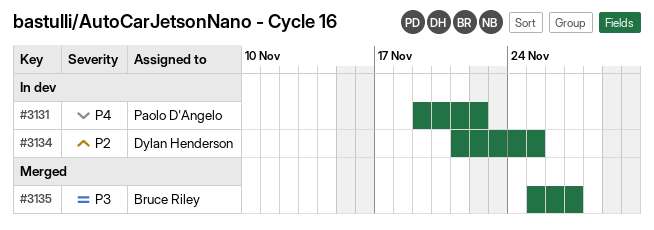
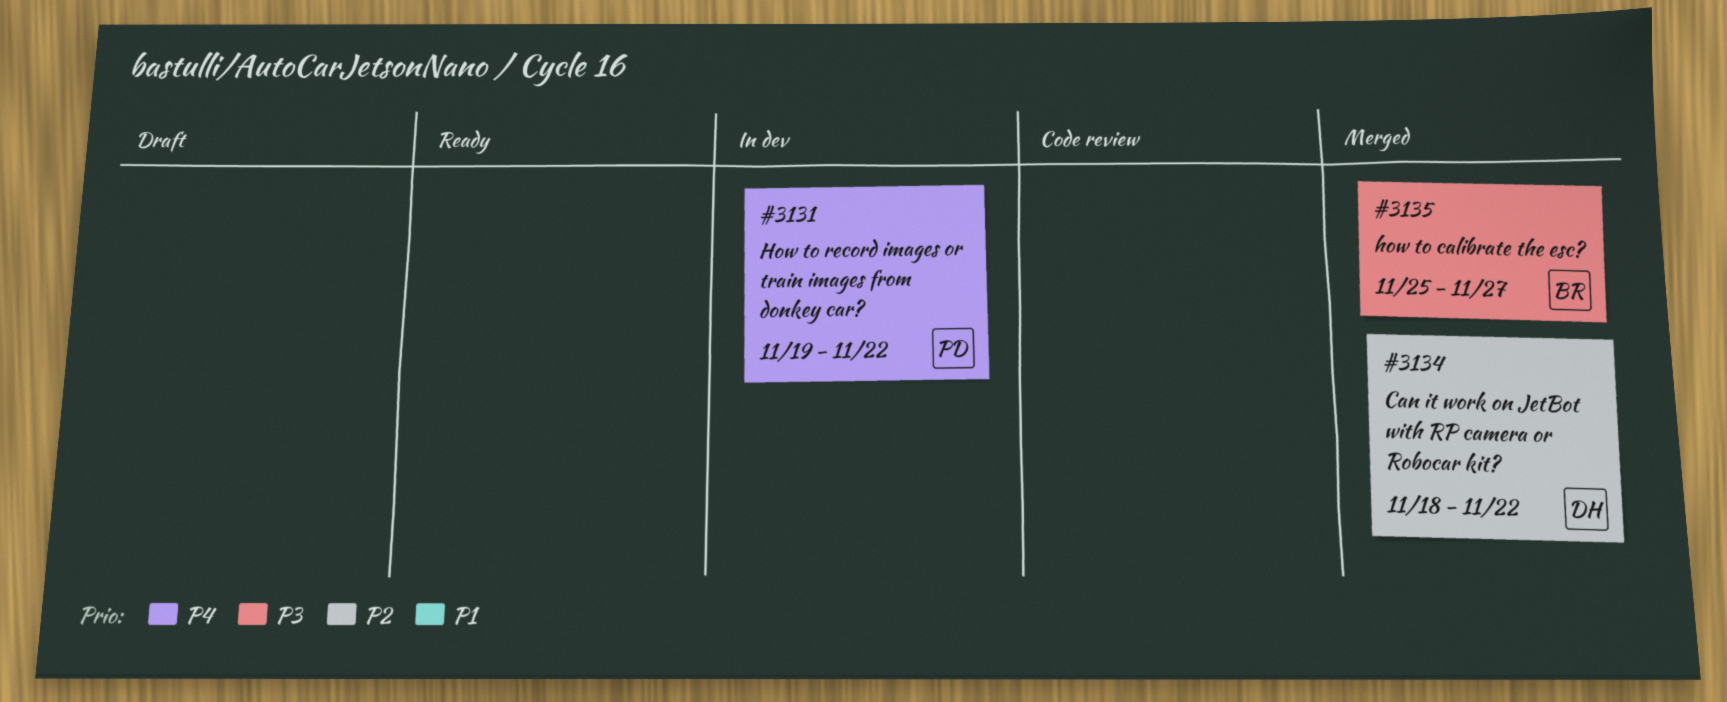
#3134, status: In dev -> Merged
#3134, start: Nov 21 -> Nov 18
#3134, due: Nov 25 -> Nov 22

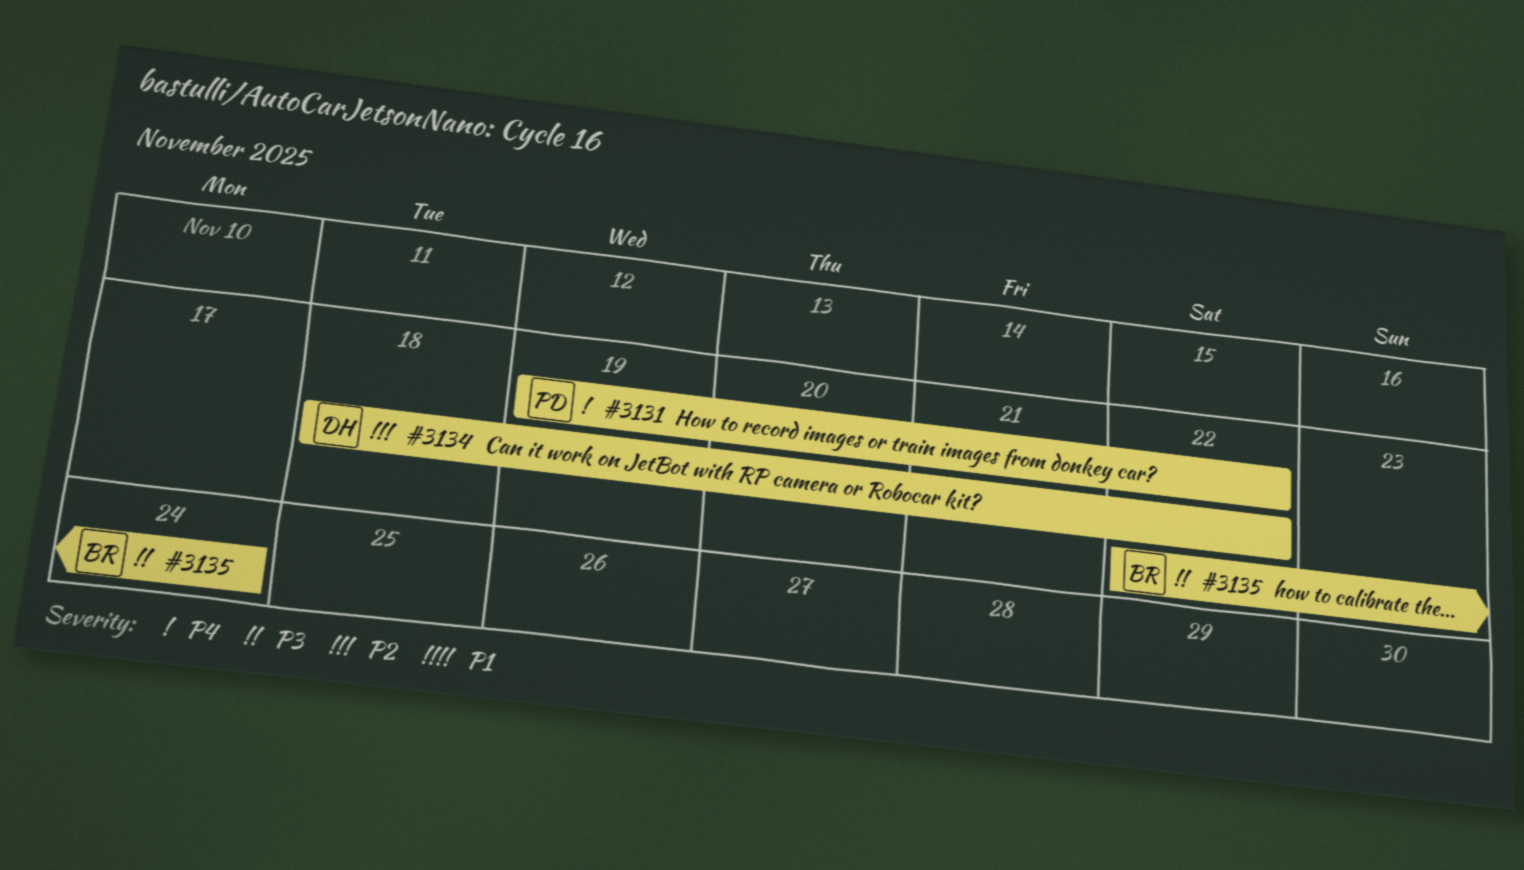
#3135, start: Nov 25 -> Nov 22
#3135, due: Nov 27 -> Nov 24

